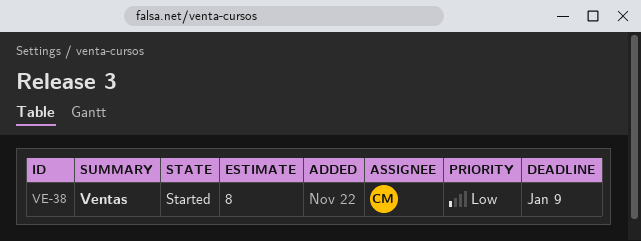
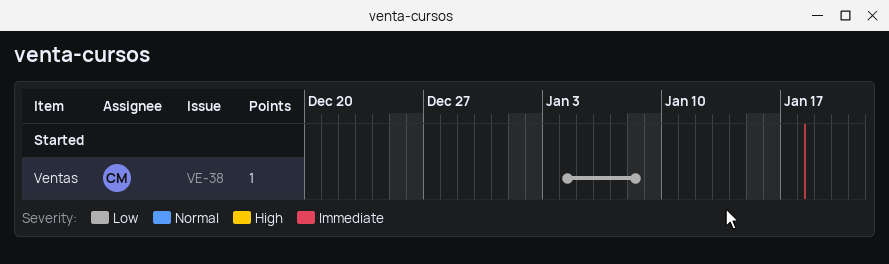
VE-38, estimate: 8 -> 1
VE-38, due: Jan 9 -> Jan 8

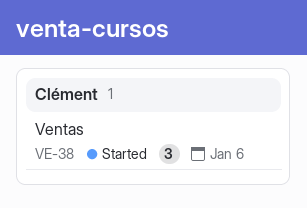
VE-38, estimate: 1 -> 3
VE-38, due: Jan 8 -> Jan 6

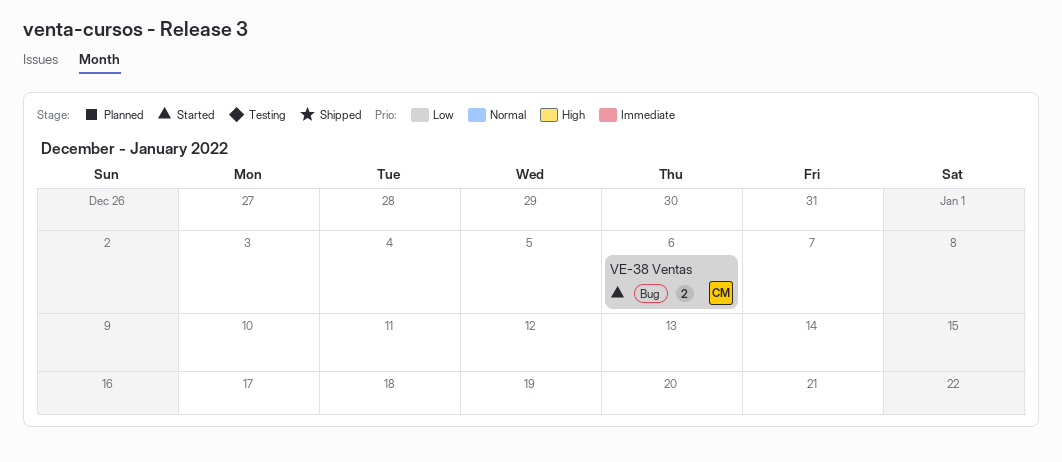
VE-38, estimate: 3 -> 2

